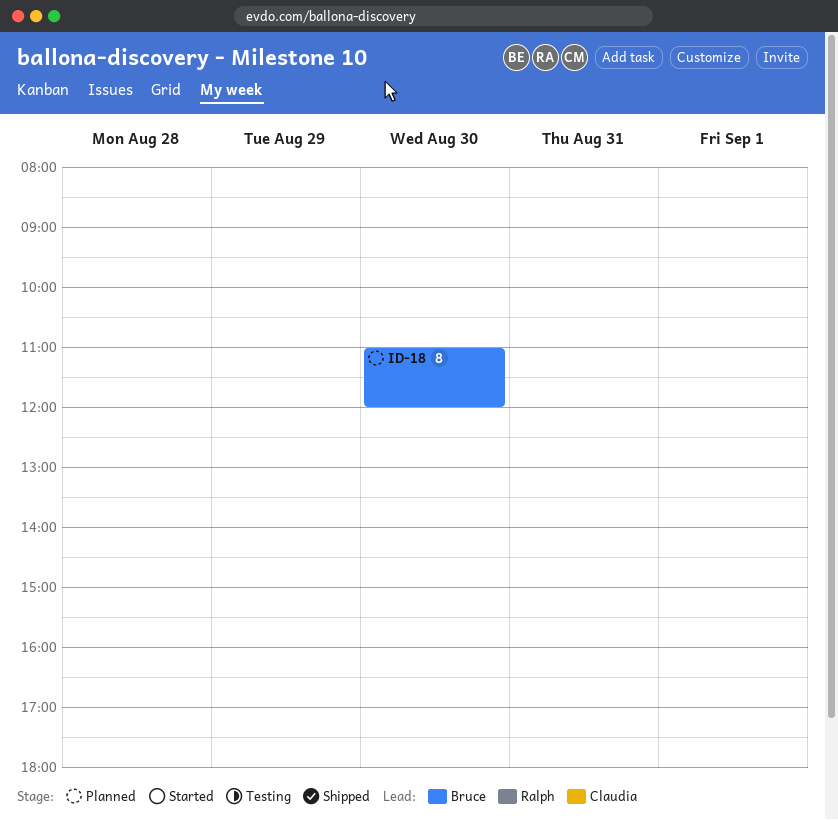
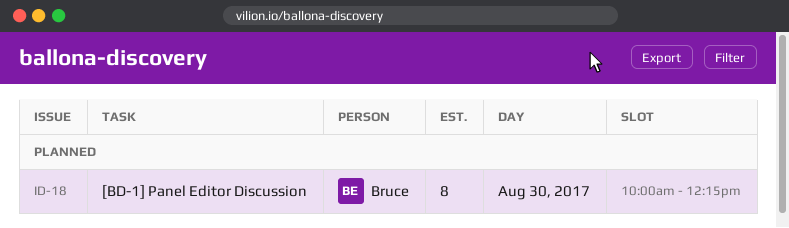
ID-18, begins: 11:00 -> 10:00
ID-18, ends: 12:00 -> 12:15

